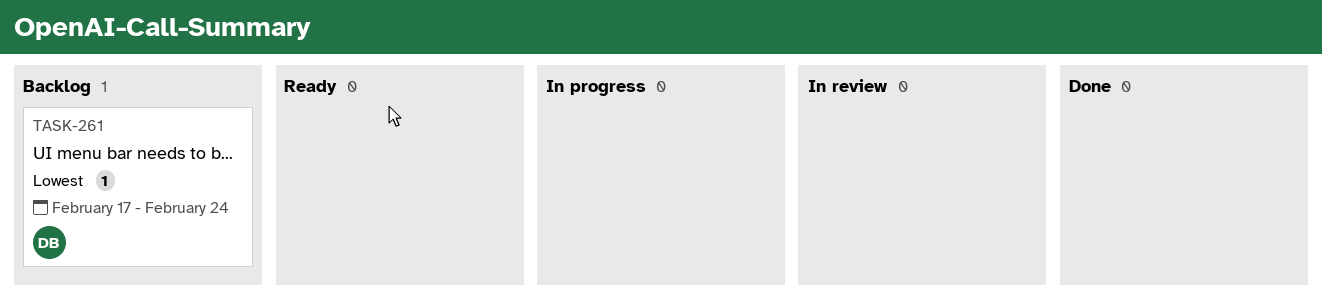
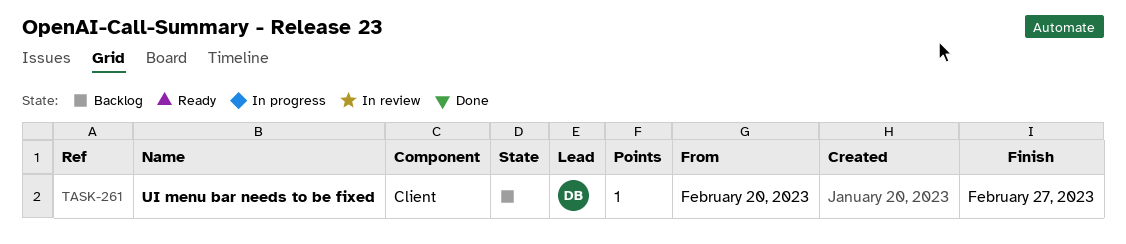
TASK-261, start: Feb 17 -> Feb 20
TASK-261, due: Feb 24 -> Feb 27

